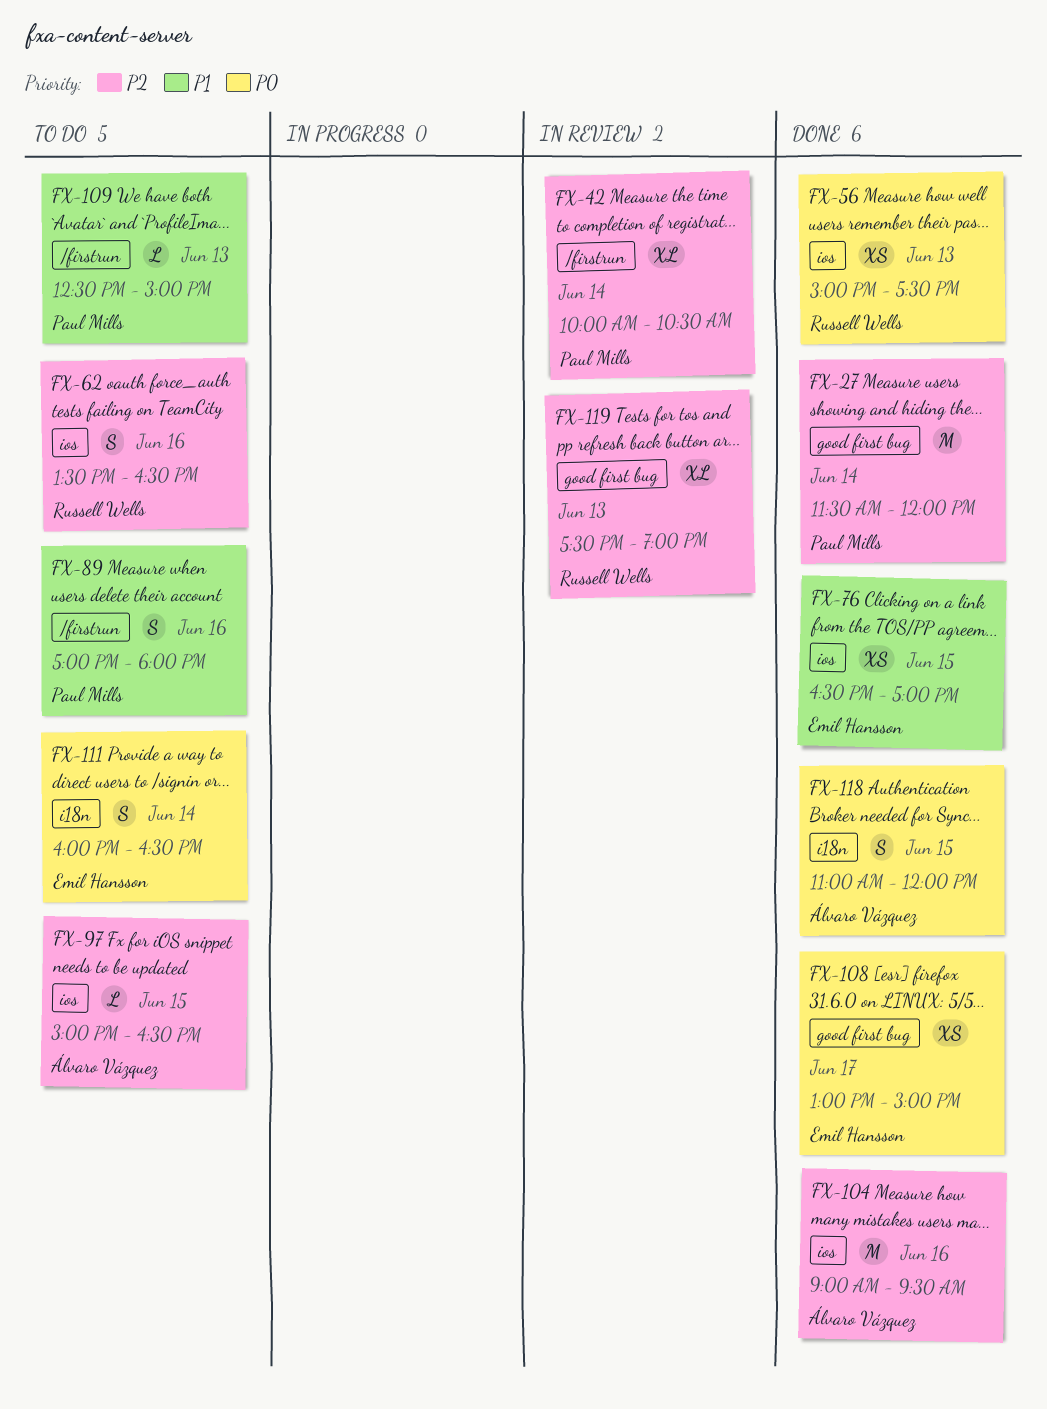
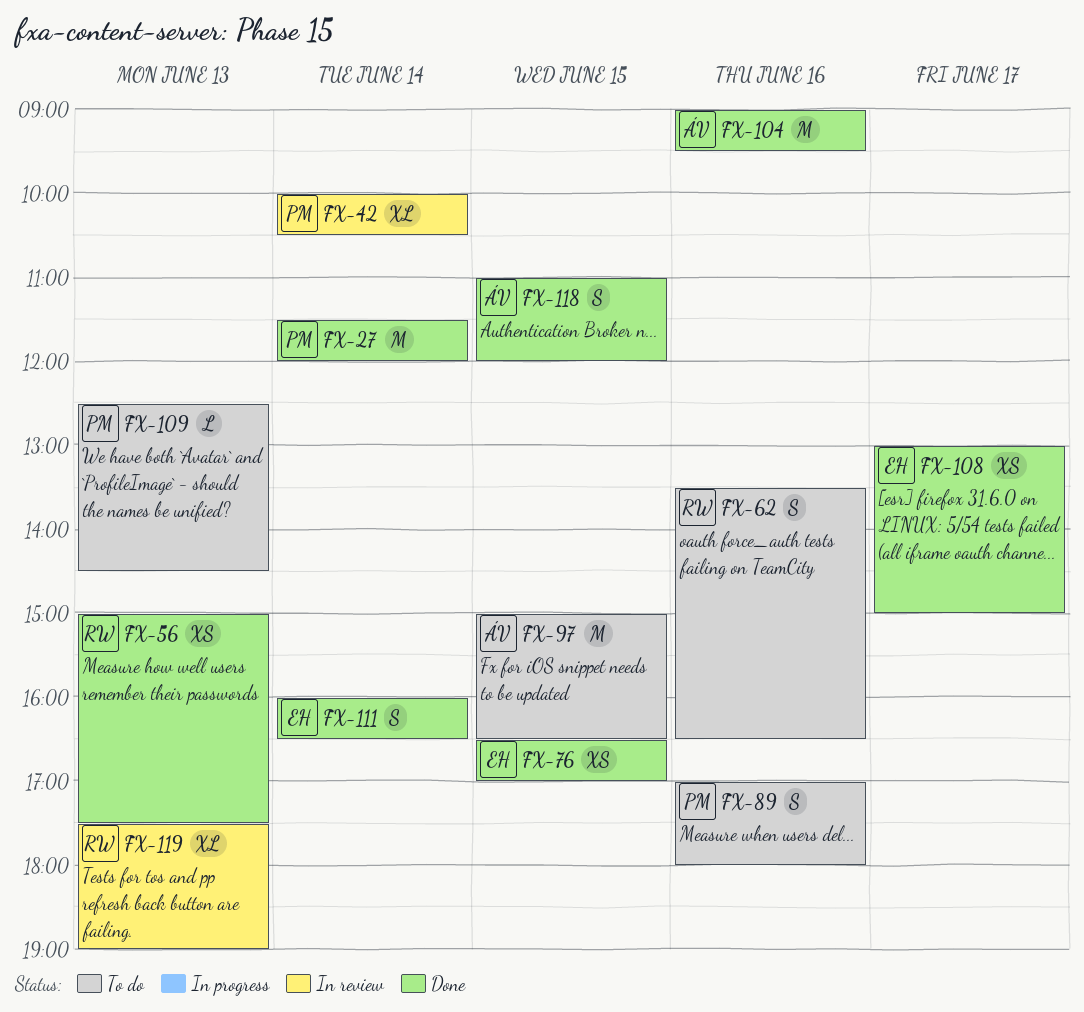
FX-97, estimate: L -> M
FX-109, ends: 15:00 -> 14:30
FX-111, status: To do -> Done

